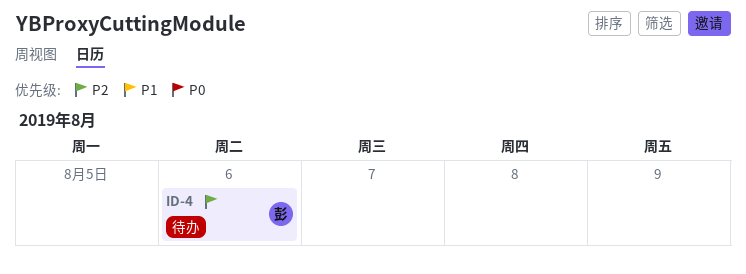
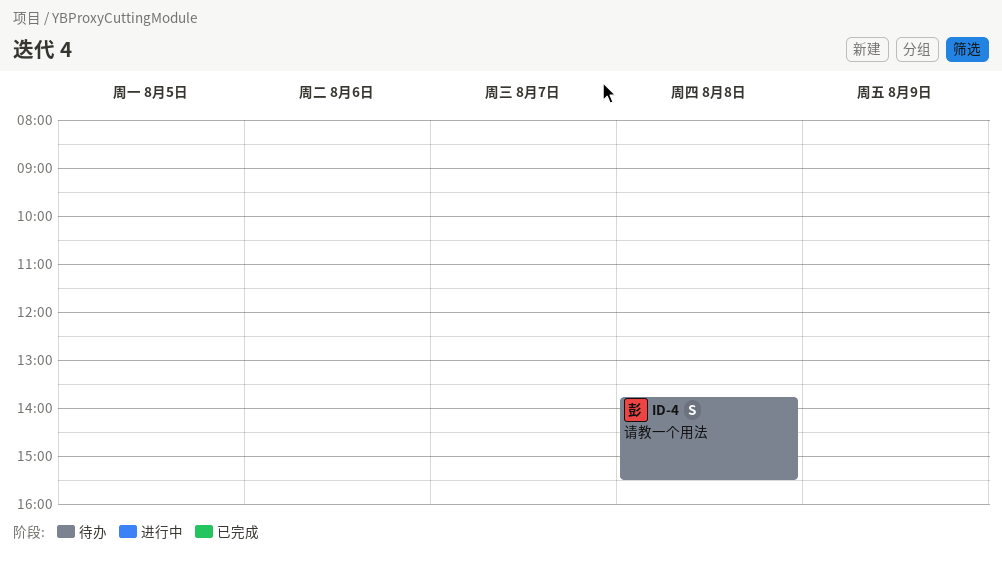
ID-4, day: Aug 6 -> Aug 8

